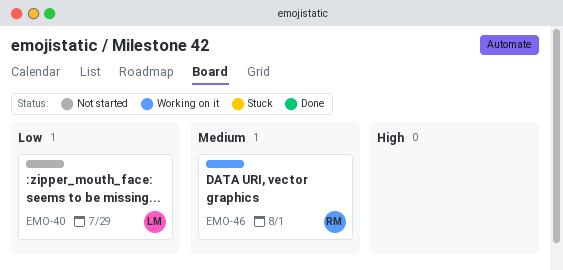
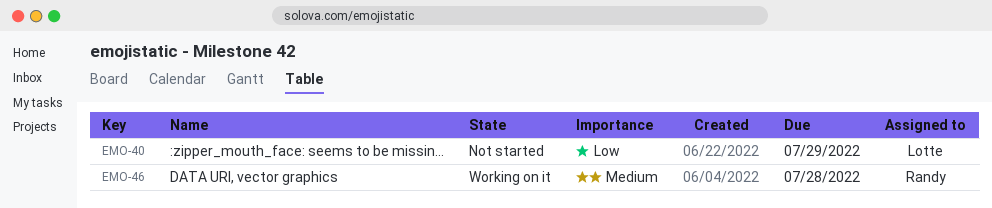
EMO-46, due: Aug 1 -> Jul 28

